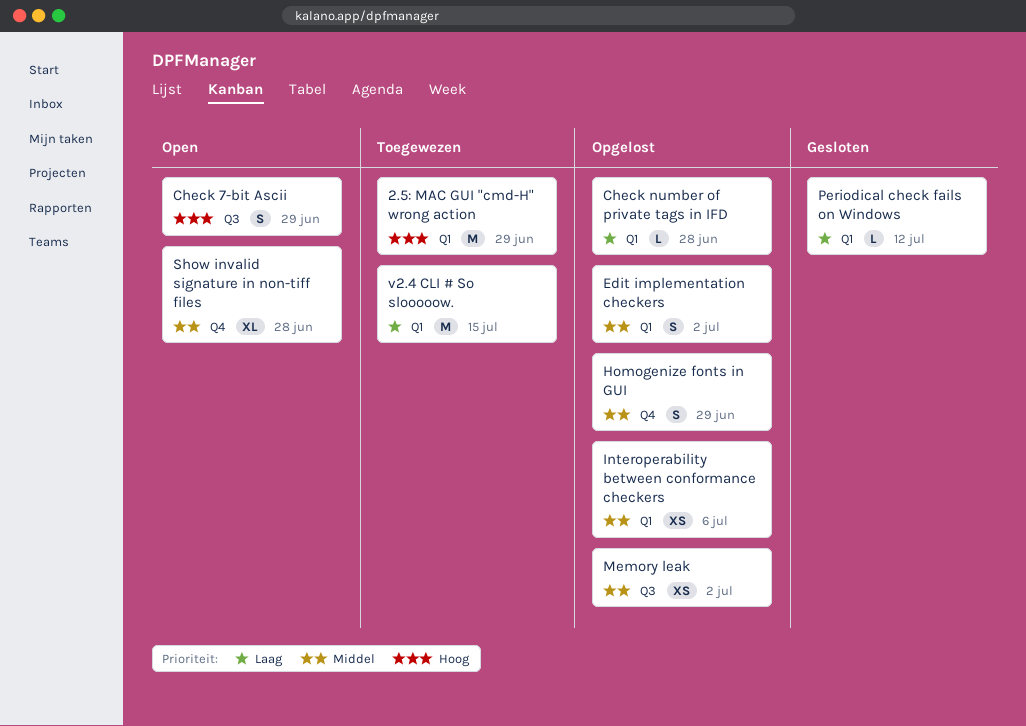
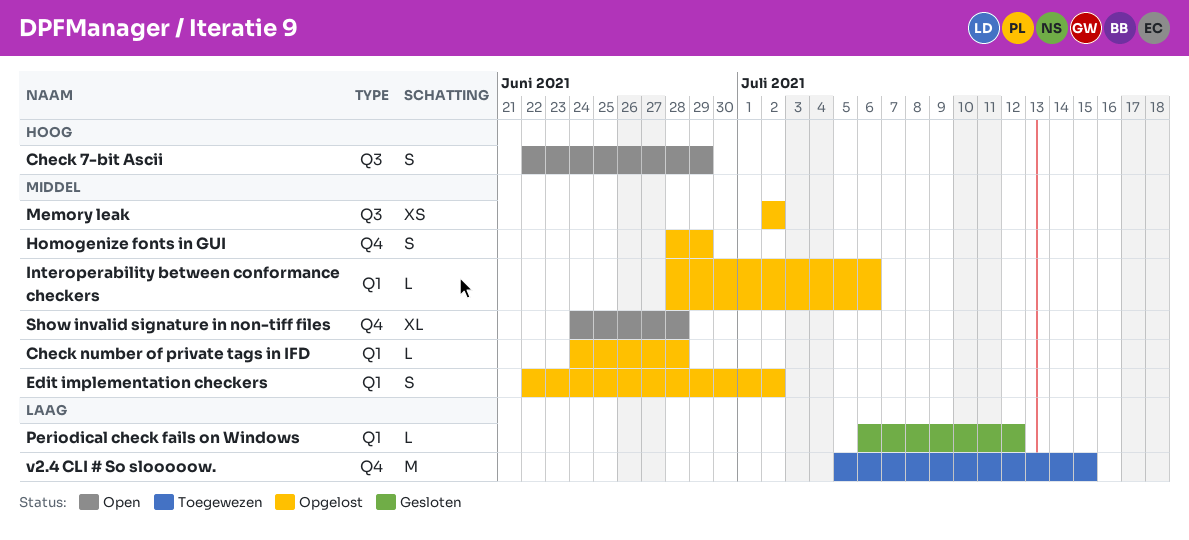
2.5: MAC GUI "cmd-H" wrong action: present -> none
Check number of private tags in IFD, priority: Laag -> Middel
Interoperability between conformance checkers, estimate: XS -> L
v2.4 CLI # So slooooow., label: Q1 -> Q4

